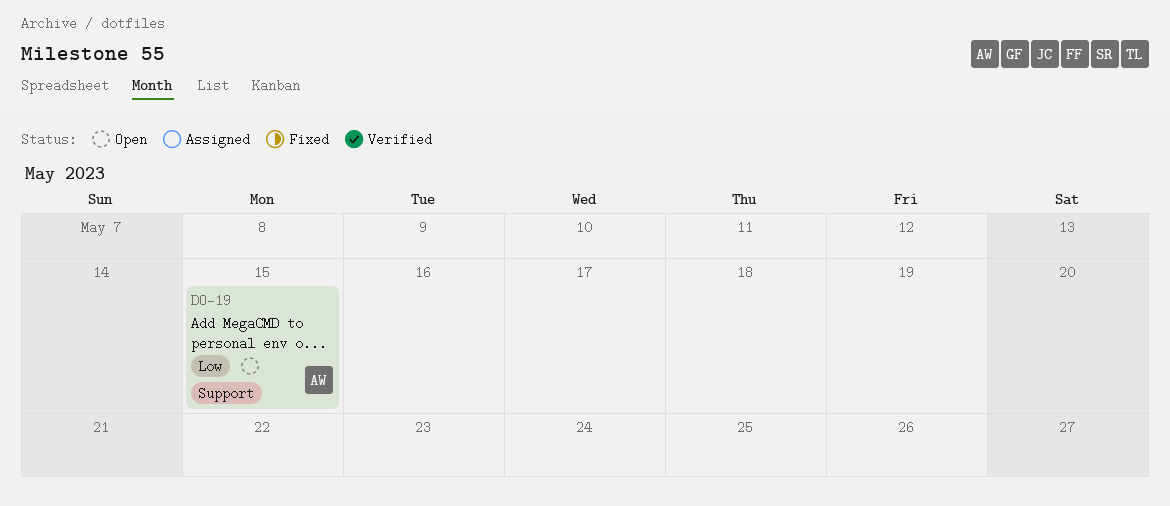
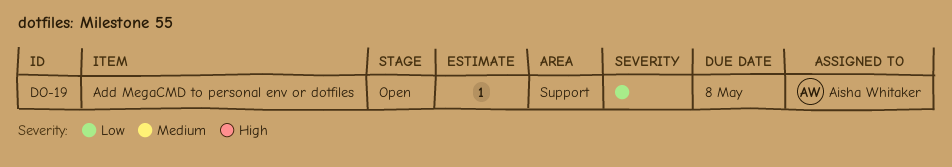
DO-19, due: May 15 -> May 8

